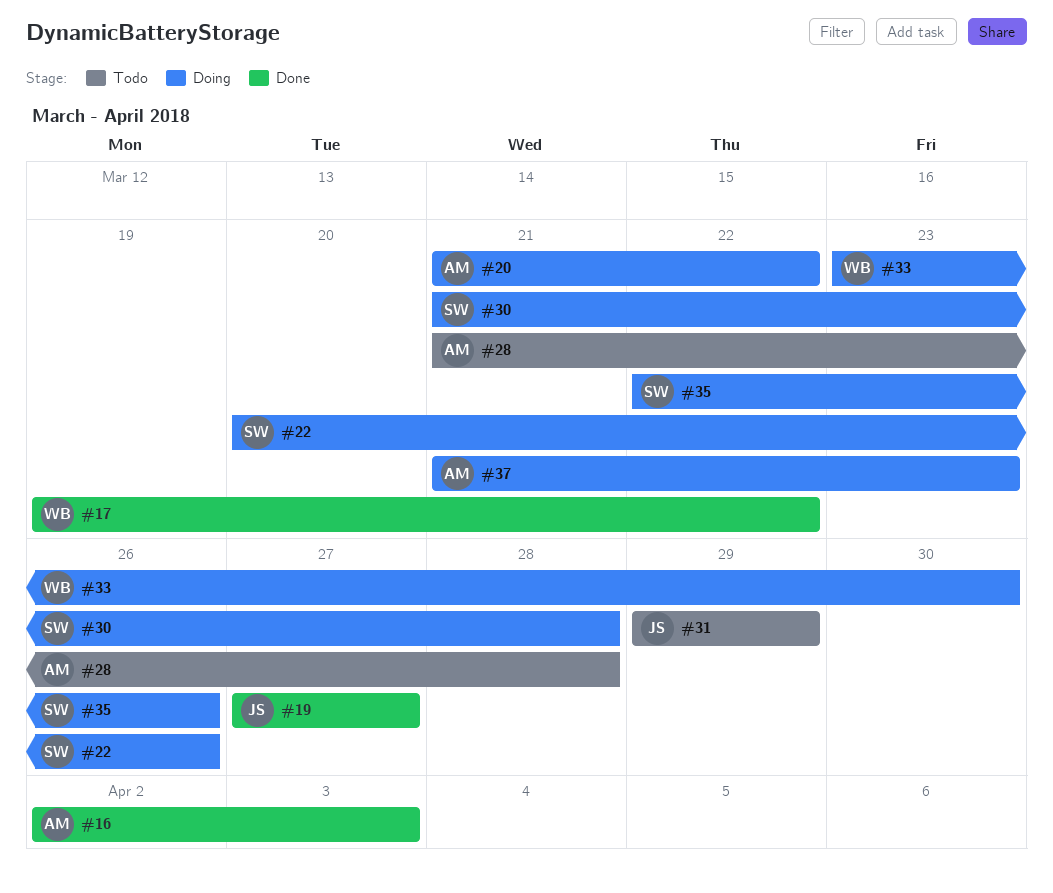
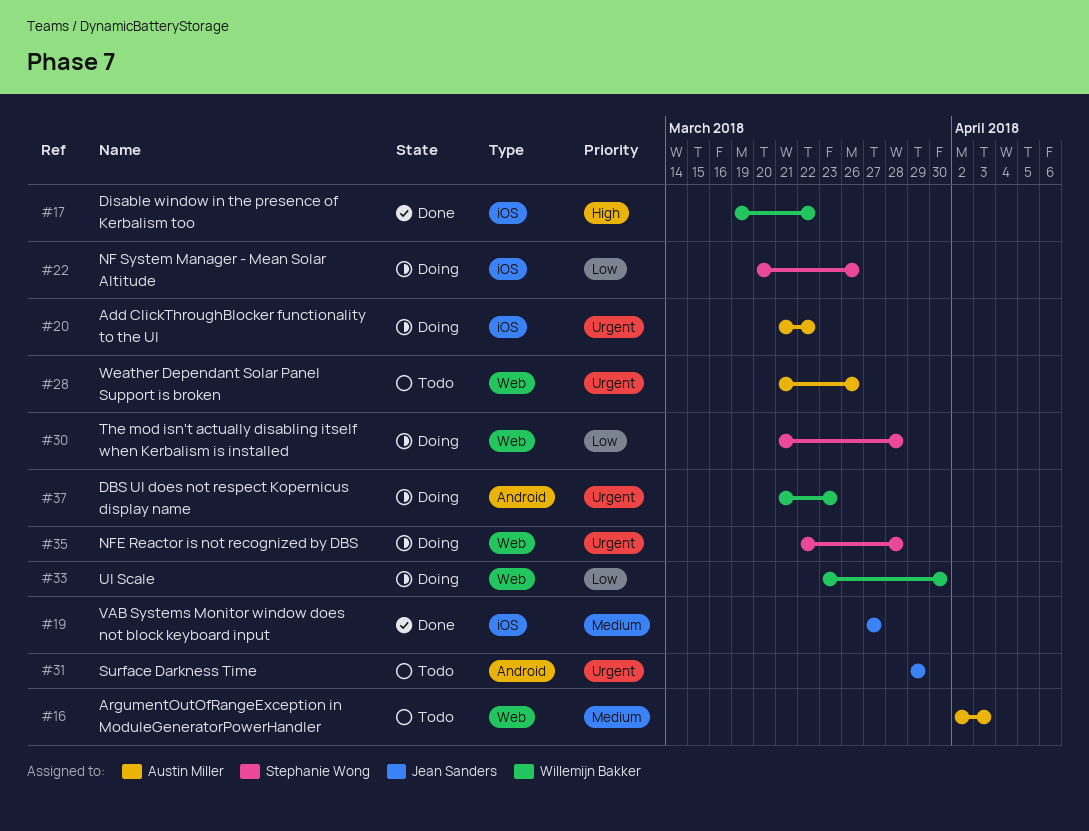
#16, status: Done -> Todo
#28, due: Mar 28 -> Mar 26
#35, due: Mar 26 -> Mar 28
#37, owner: Austin Miller -> Willemijn Bakker

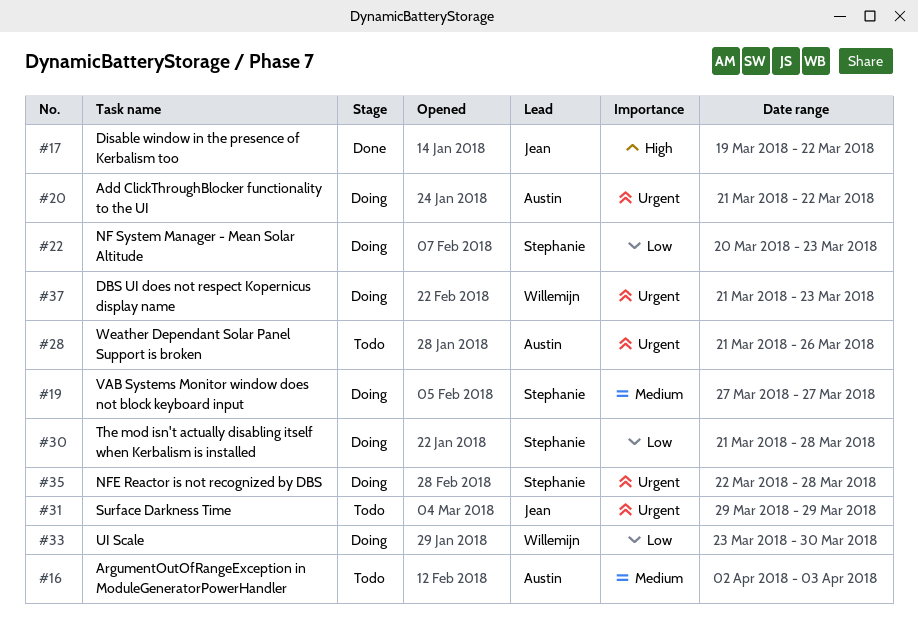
#17, owner: Willemijn Bakker -> Jean Sanders
#19, status: Done -> Doing
#19, owner: Jean Sanders -> Stephanie Wong
#22, due: Mar 26 -> Mar 23

